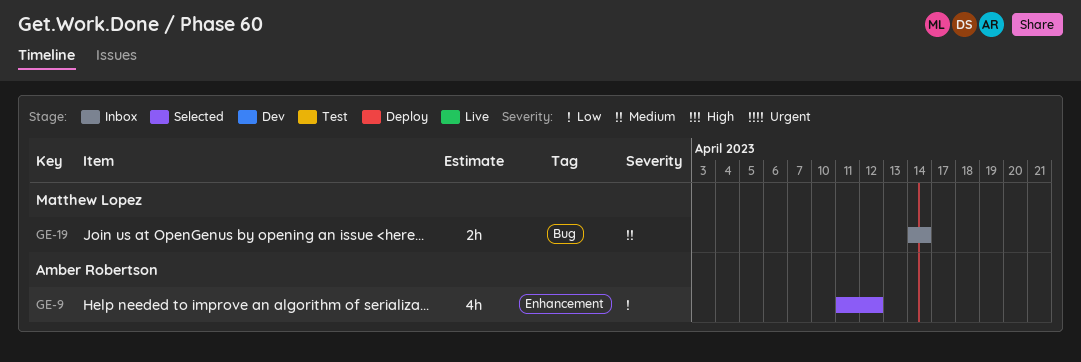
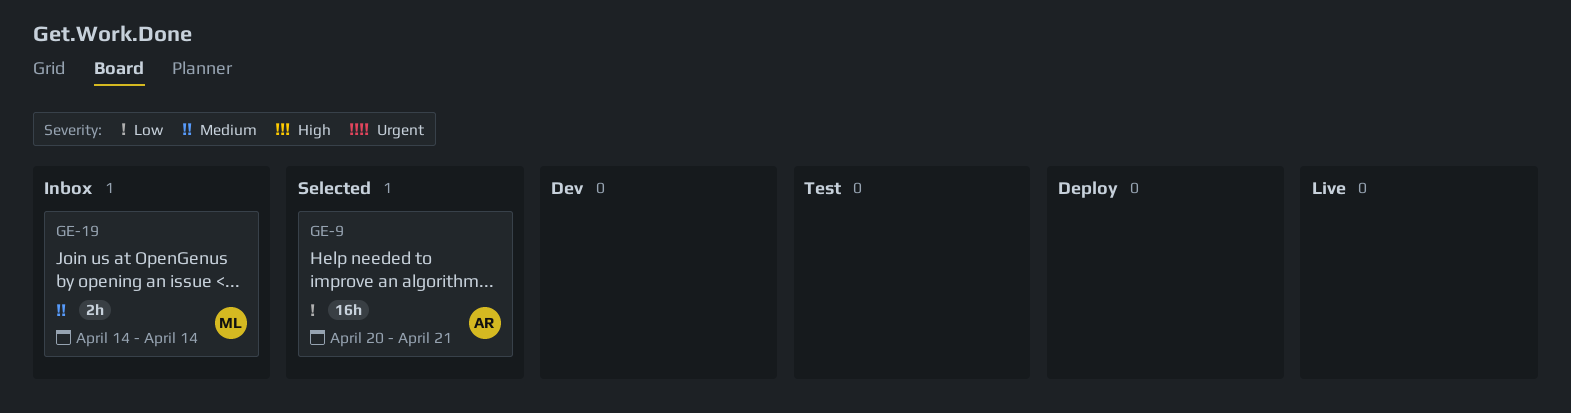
GE-9, estimate: 4h -> 16h
GE-9, start: Apr 11 -> Apr 20
GE-9, due: Apr 12 -> Apr 21

